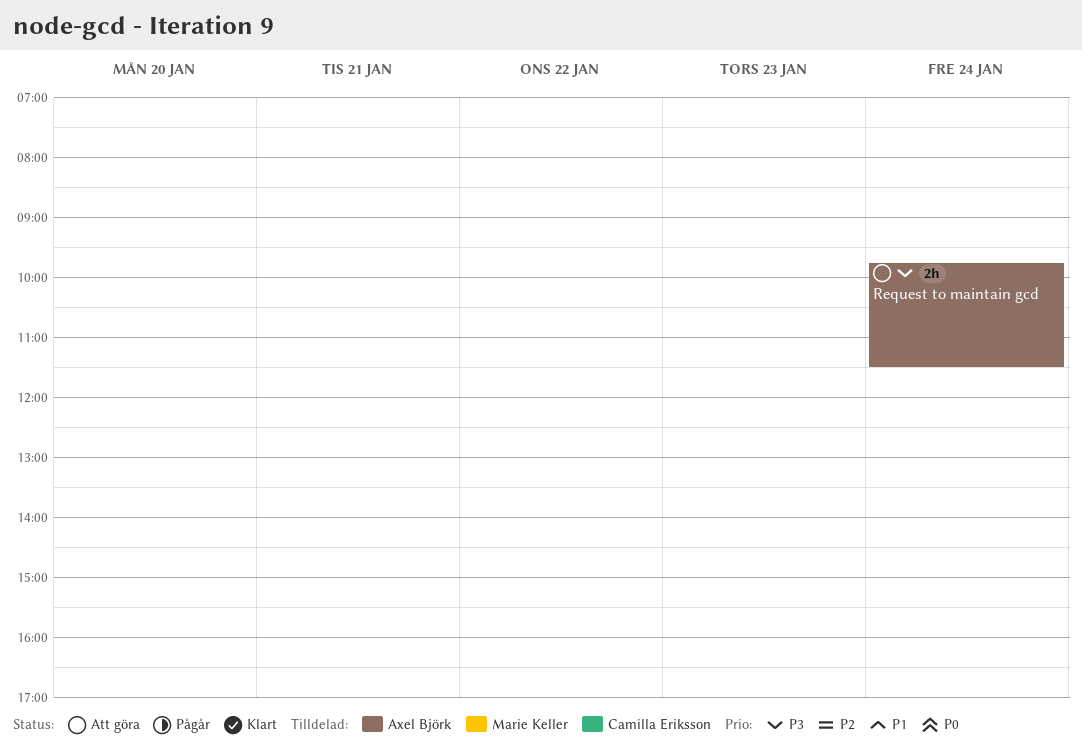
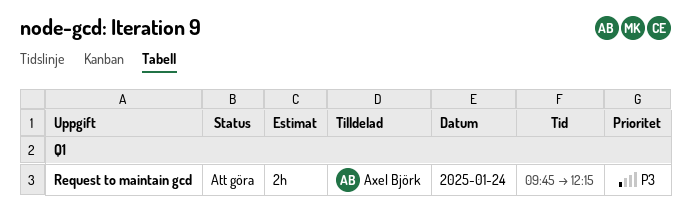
Request to maintain gcd, ends: 11:30 -> 12:15

